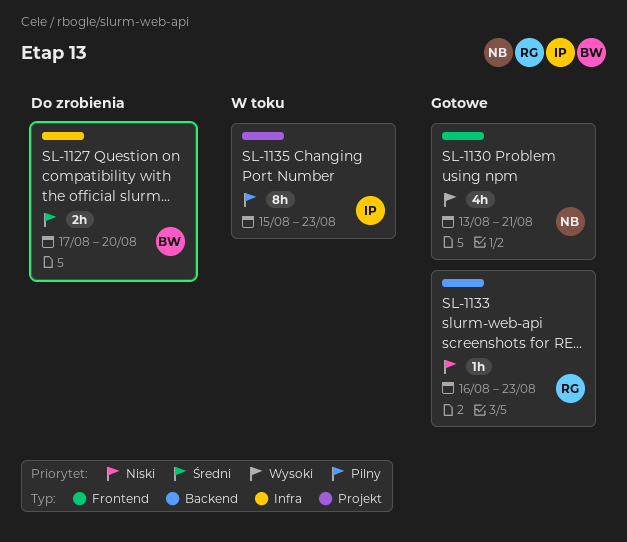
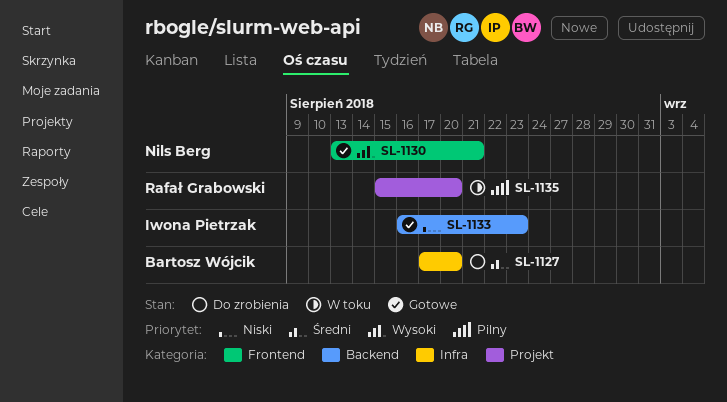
SL-1133, owner: Rafał Grabowski -> Iwona Pietrzak
SL-1135, owner: Iwona Pietrzak -> Rafał Grabowski
SL-1135, due: Aug 23 -> Aug 20

